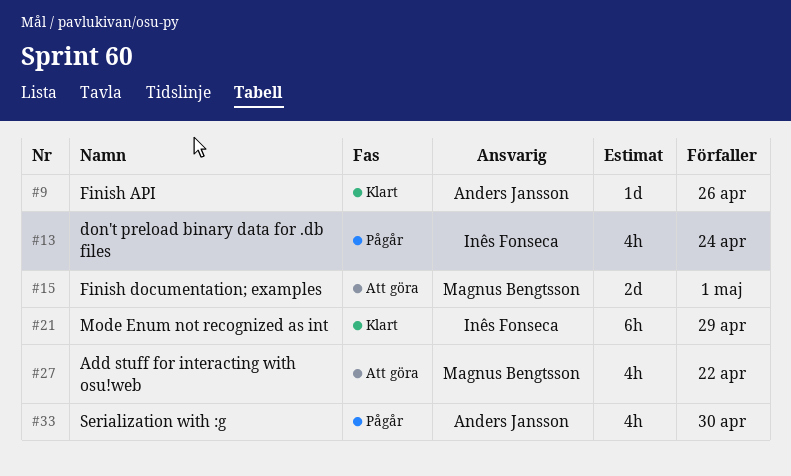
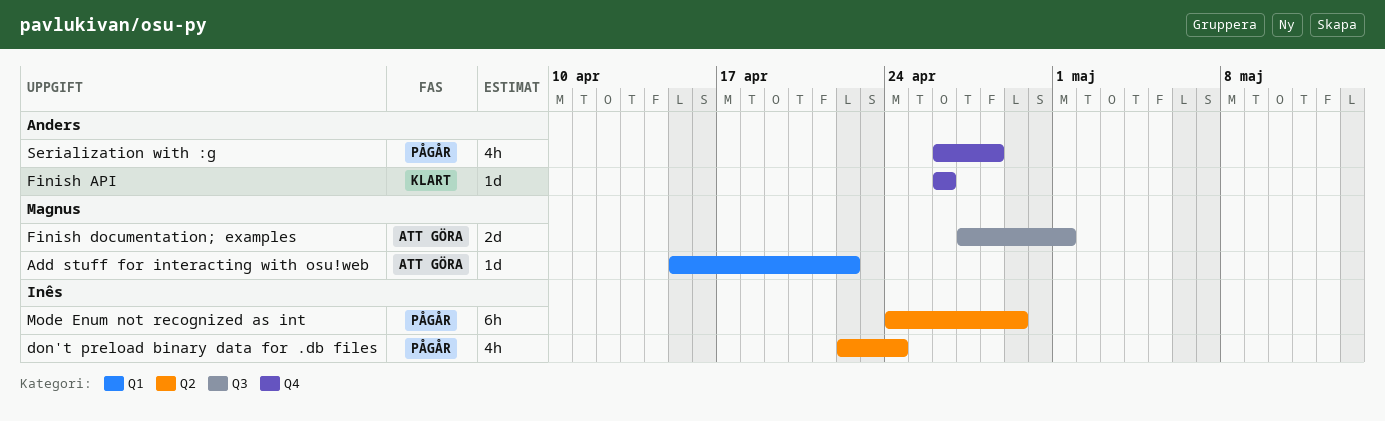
Add stuff for interacting with osu!web, estimate: 4h -> 1d
Mode Enum not recognized as int, status: Klart -> Pågår
Serialization with :g, due: Apr 30 -> Apr 28

